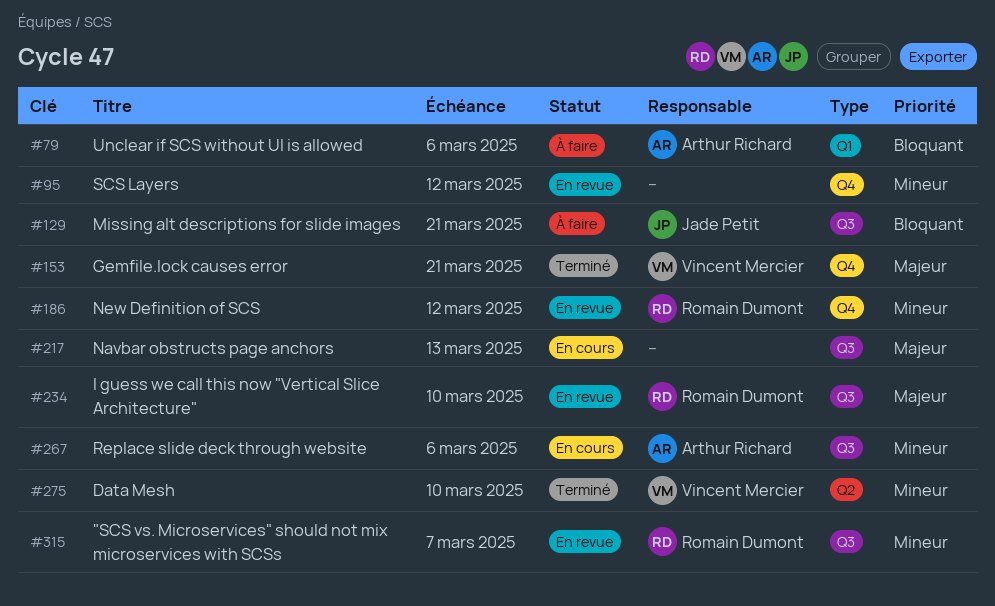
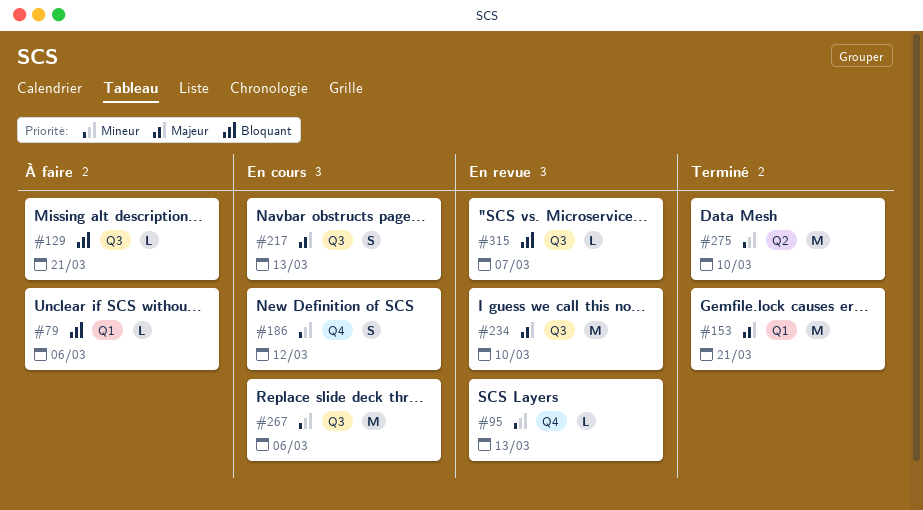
#95, due: Mar 12 -> Mar 13
#153, label: Q4 -> Q1
#186, status: En revue -> En cours
#315, priority: Mineur -> Bloquant

